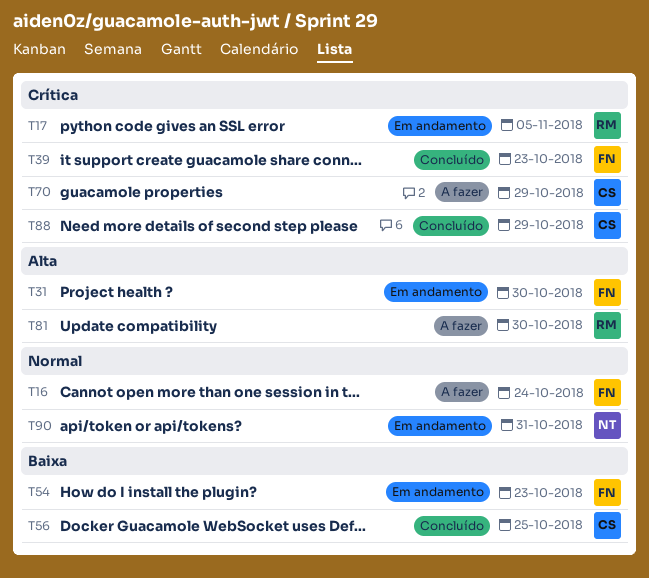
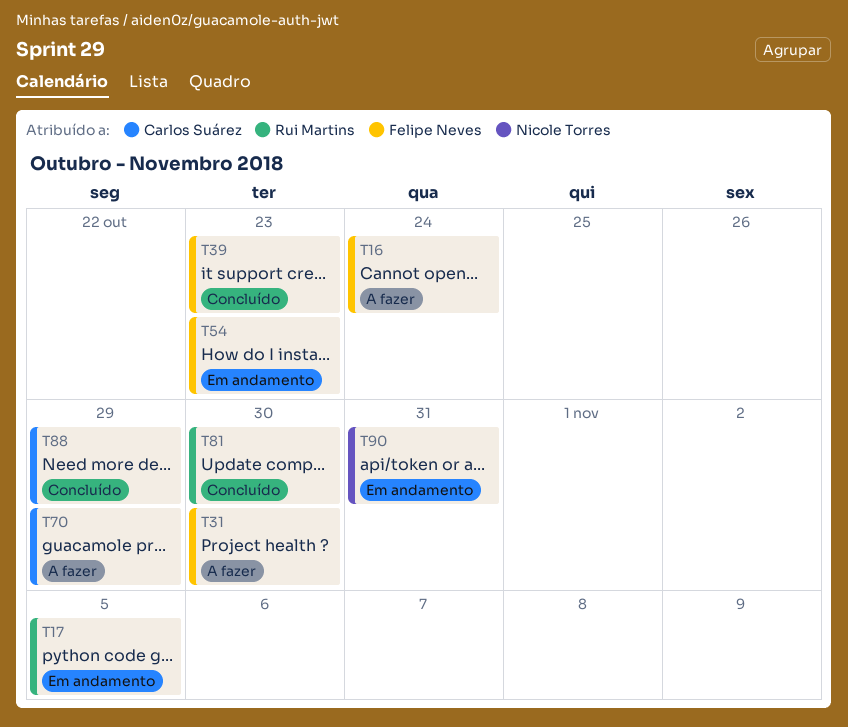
T31, status: Em andamento -> A fazer
T56: present -> none
T81, status: A fazer -> Concluído

